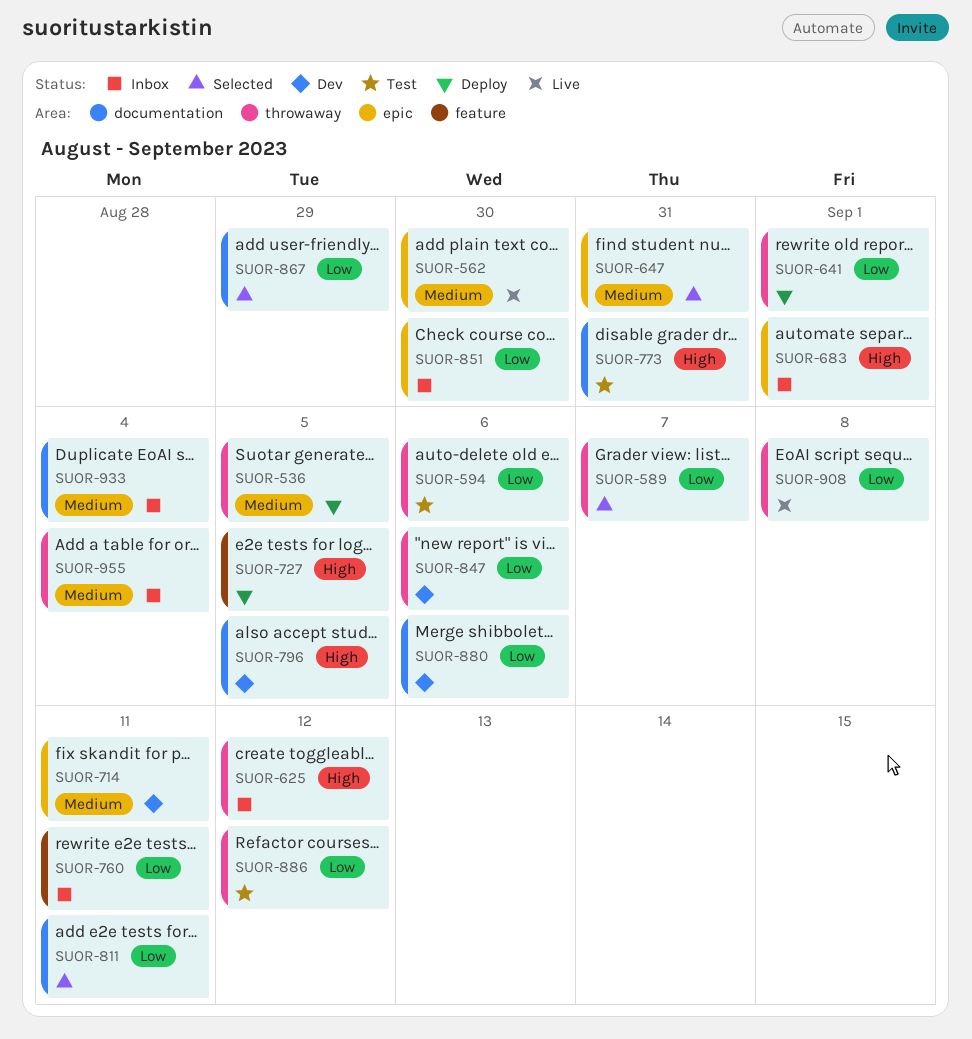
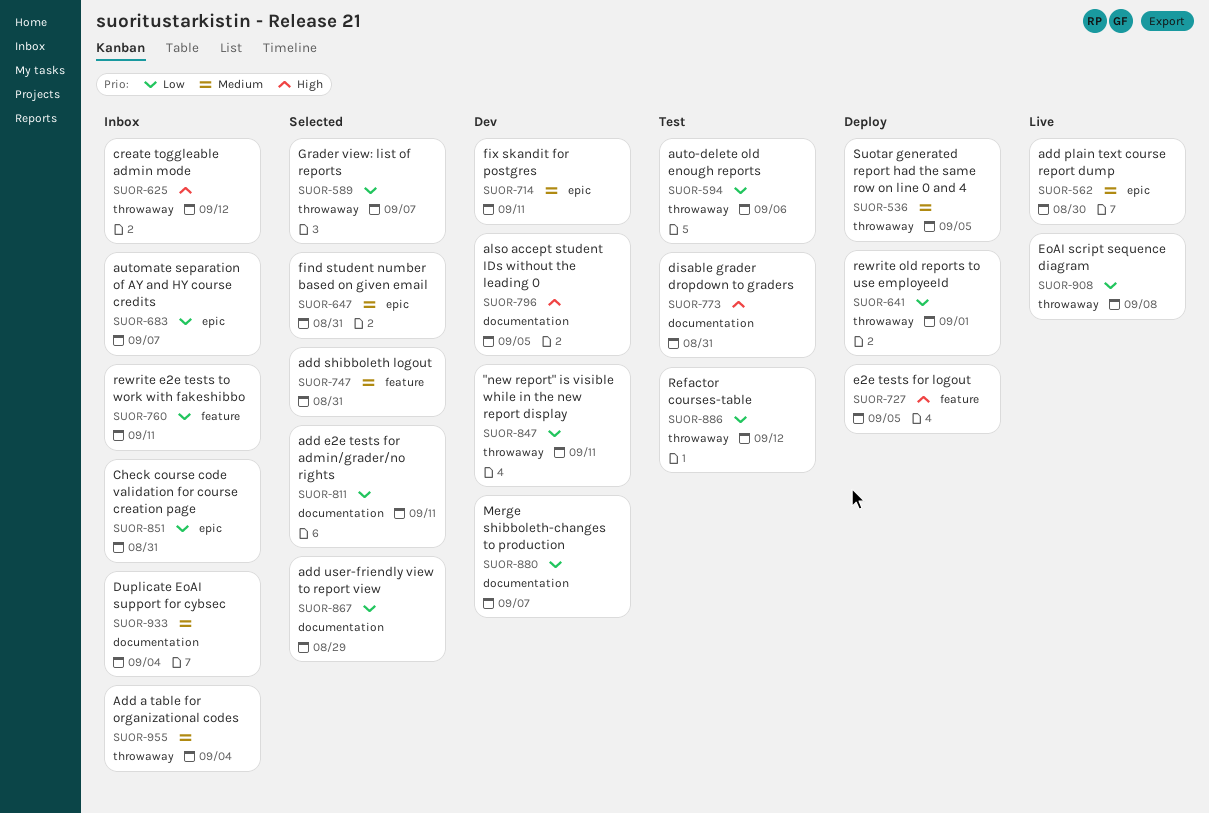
SUOR-683, priority: High -> Low
SUOR-683, due: Sep 1 -> Sep 7
SUOR-747: none -> present
SUOR-847, due: Sep 6 -> Sep 11
SUOR-851, due: Aug 30 -> Aug 31
SUOR-880, due: Sep 6 -> Sep 7

